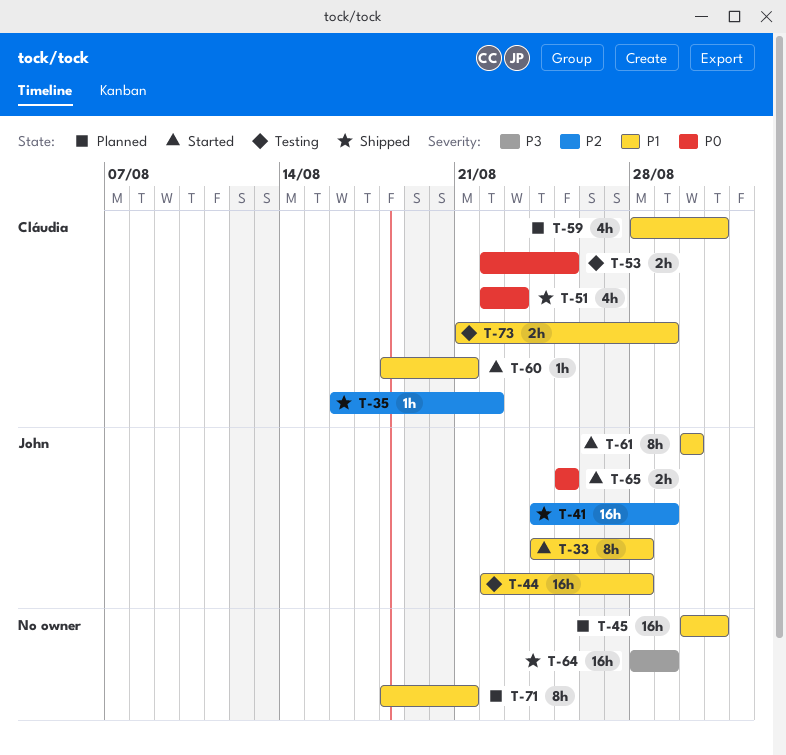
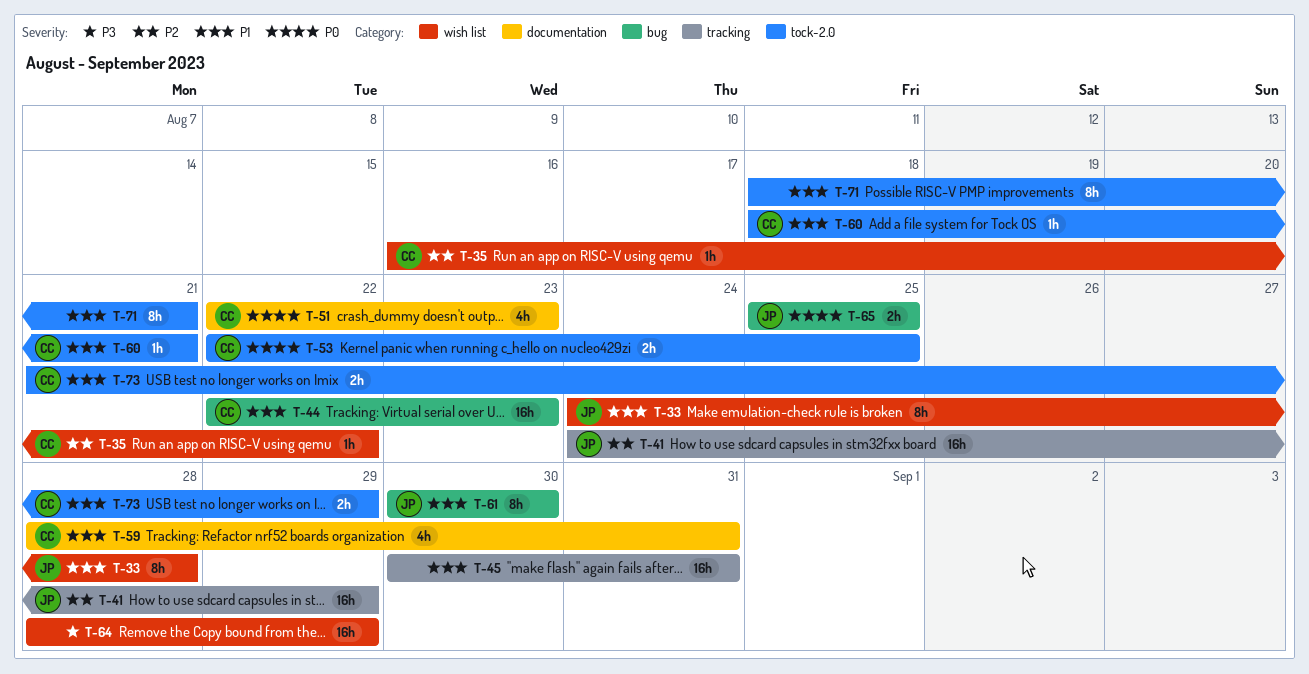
T-44, owner: John -> Cláudia
T-44, due: Aug 28 -> Aug 23

